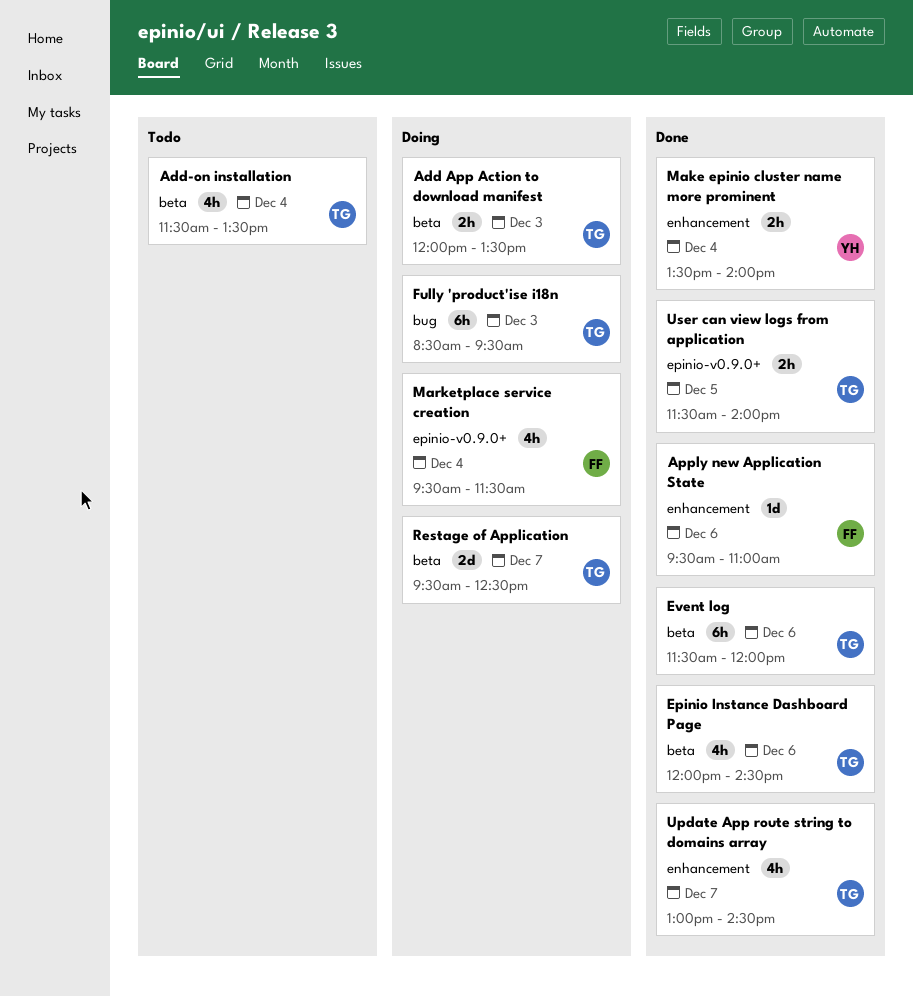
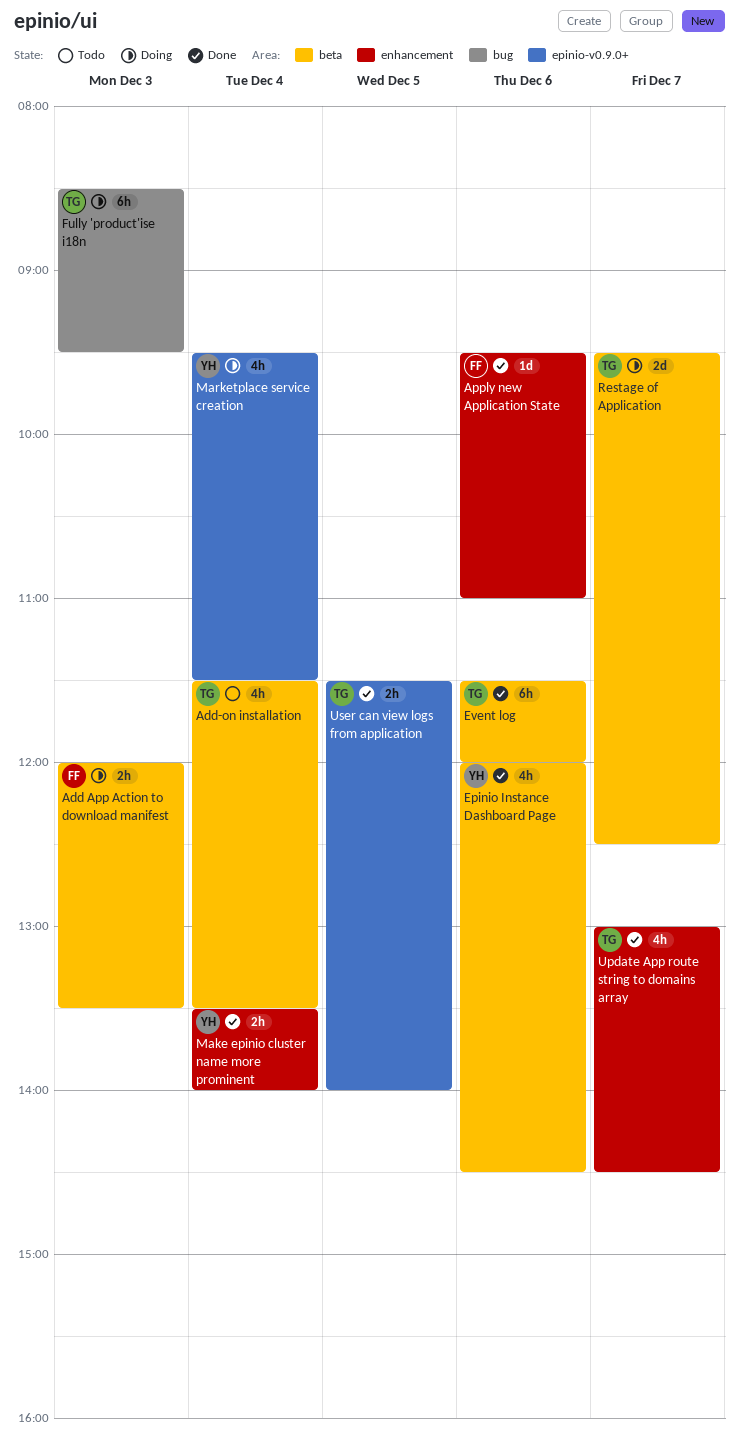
Add App Action to download manifest, owner: TG -> FF
Epinio Instance Dashboard Page, owner: TG -> YH
Marketplace service creation, owner: FF -> YH

